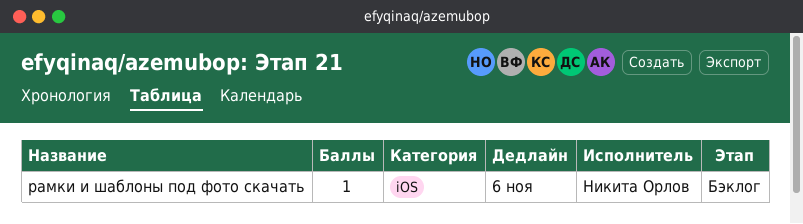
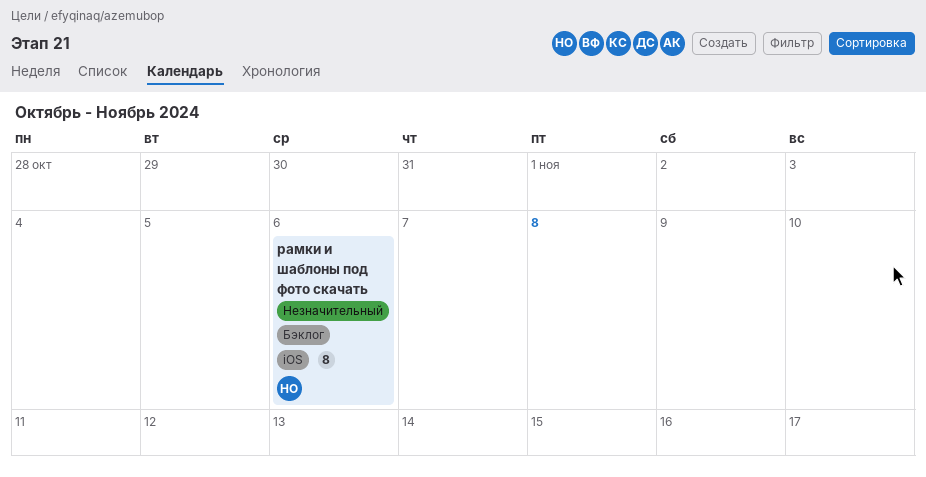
рамки и шаблоны под фото скачать, estimate: 1 -> 8

